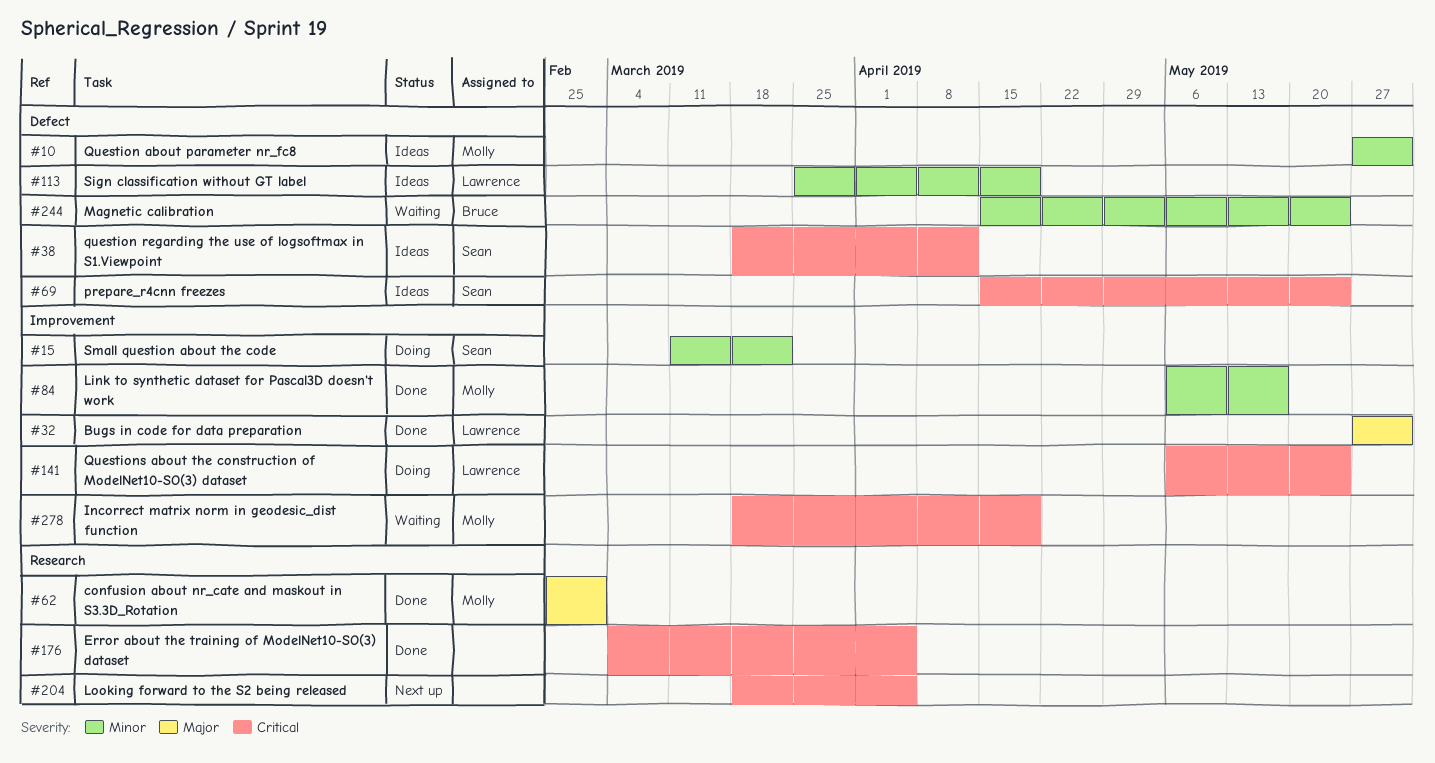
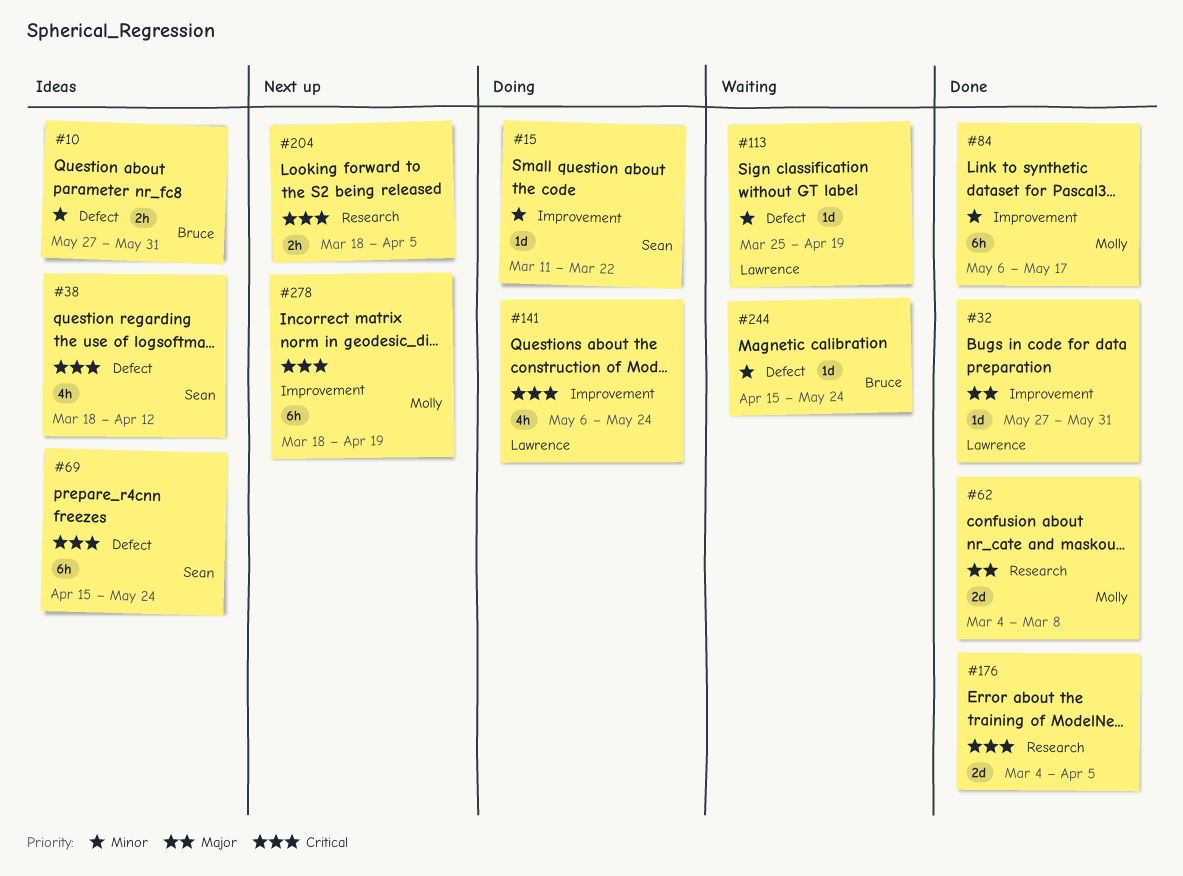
#10, owner: Molly -> Bruce
#62, start: Feb 25 -> Mar 4
#62, due: Mar 1 -> Mar 8
#113, status: Ideas -> Waiting
#278, status: Waiting -> Next up

